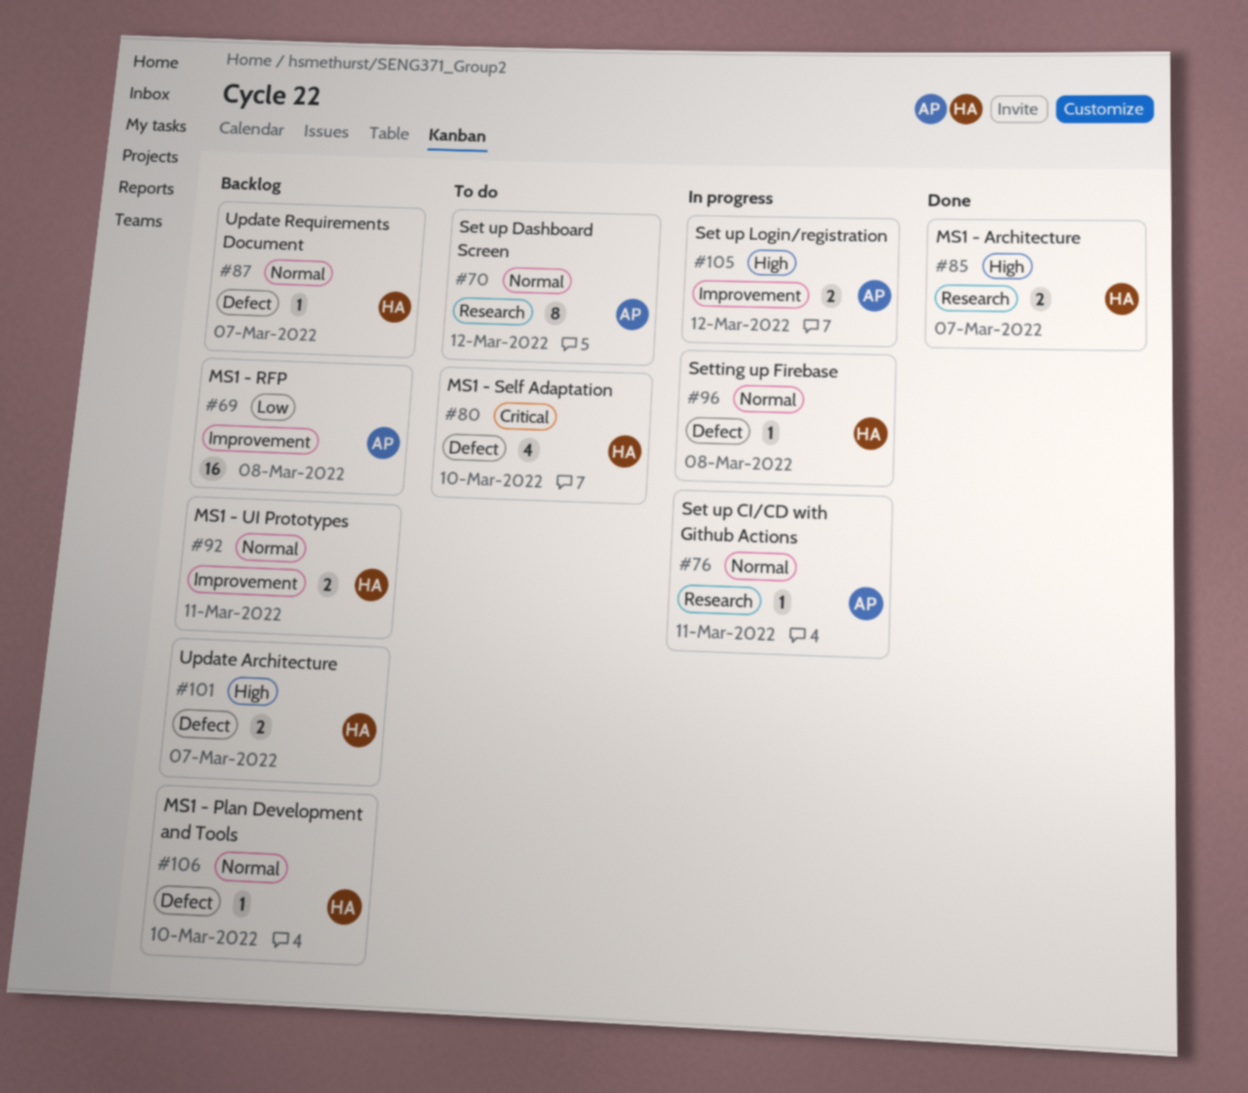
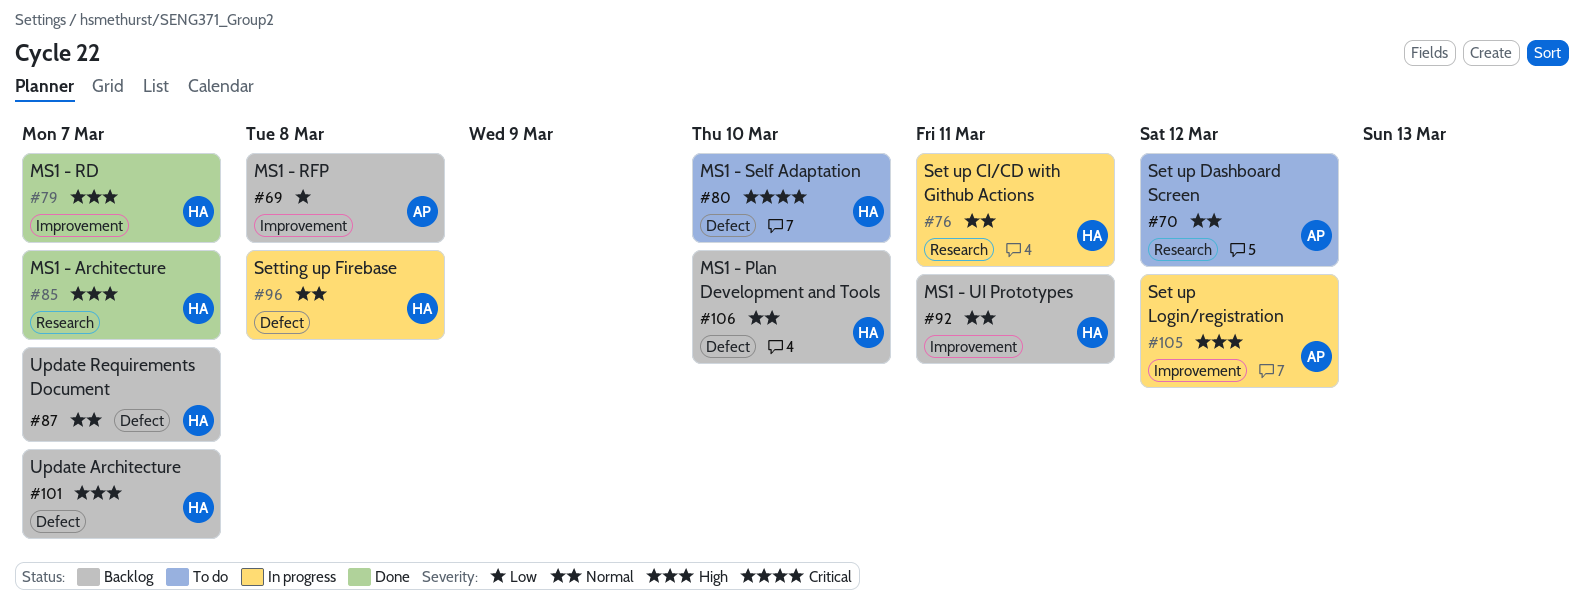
#76, owner: AP -> HA
#79: none -> present

